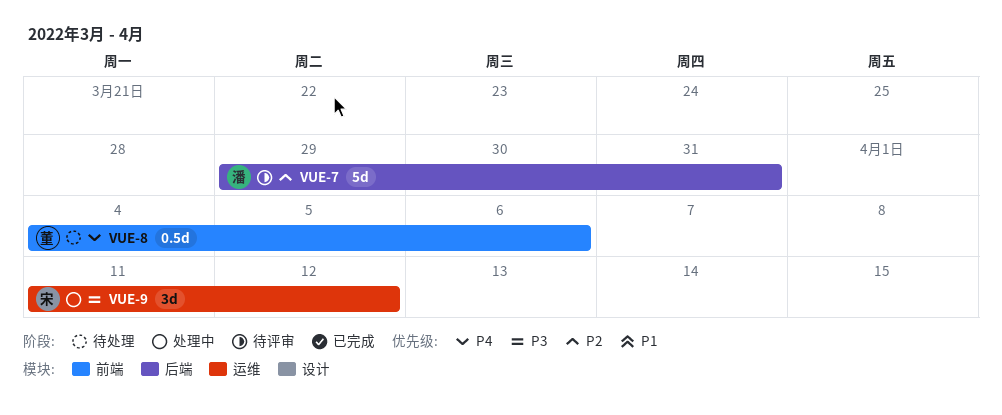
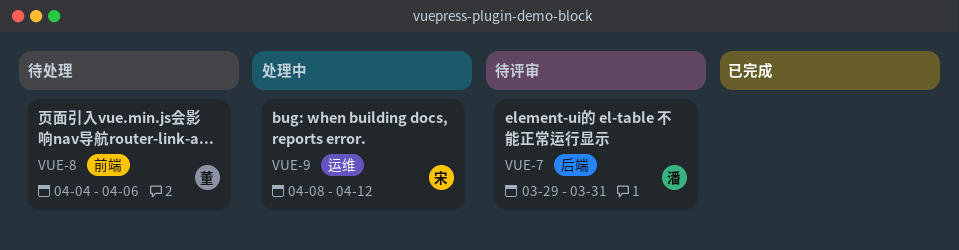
VUE-9, start: Apr 11 -> Apr 8

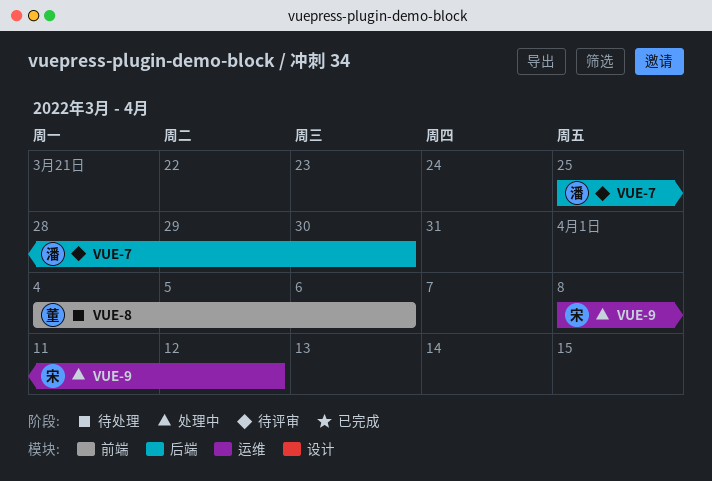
VUE-7, start: Mar 29 -> Mar 25
VUE-7, due: Mar 31 -> Mar 30

